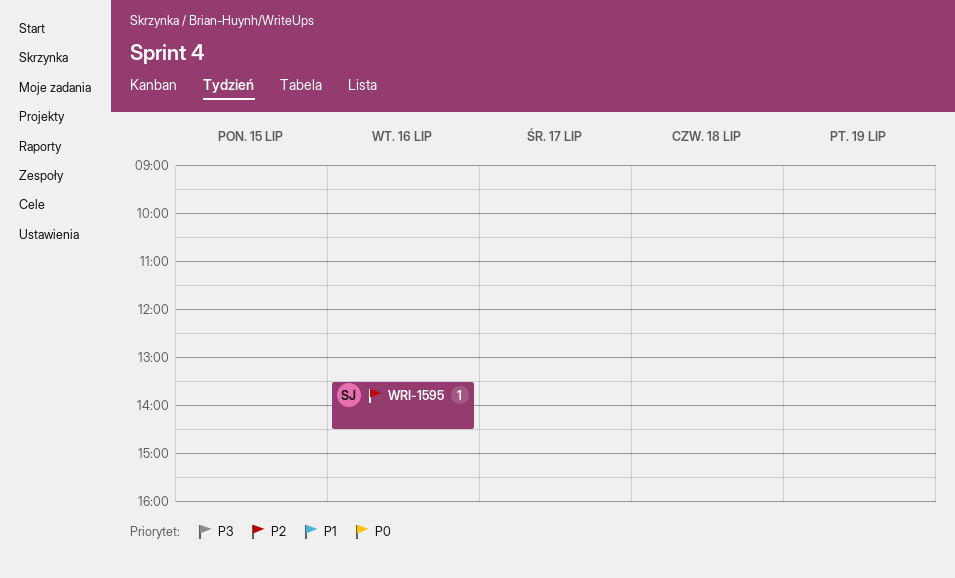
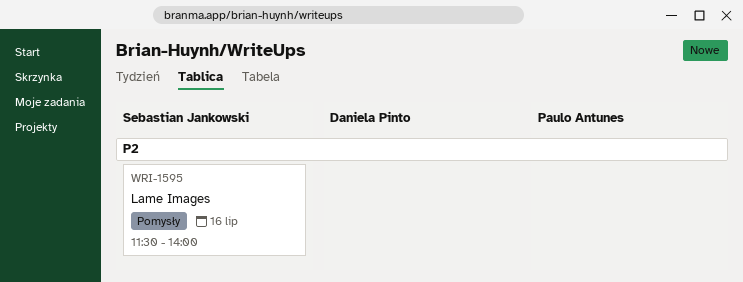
WRI-1595, begins: 13:30 -> 11:30
WRI-1595, ends: 14:30 -> 14:00

